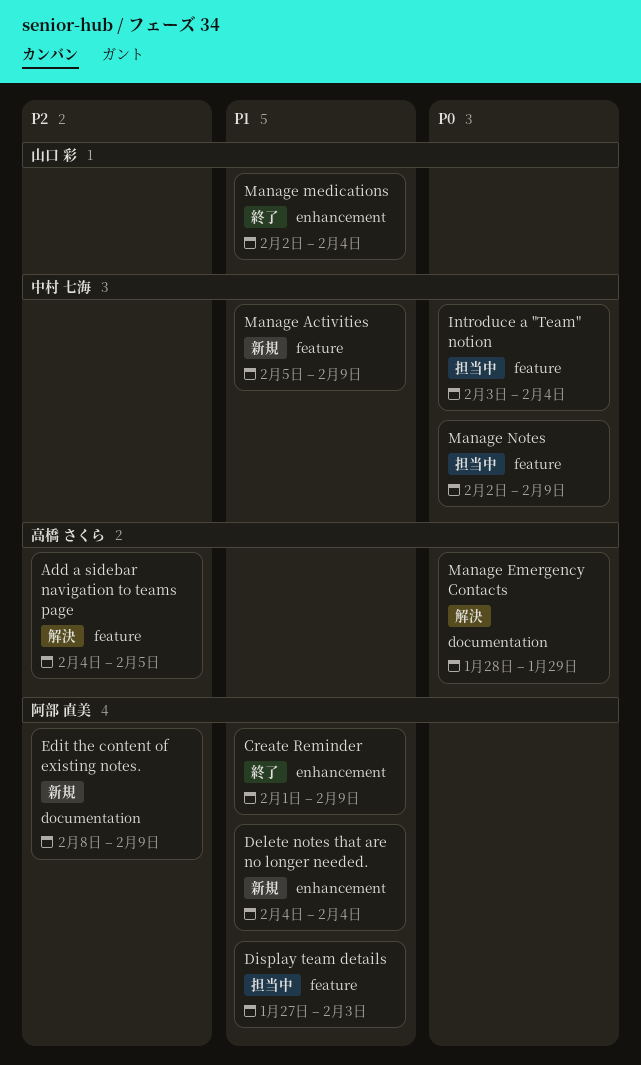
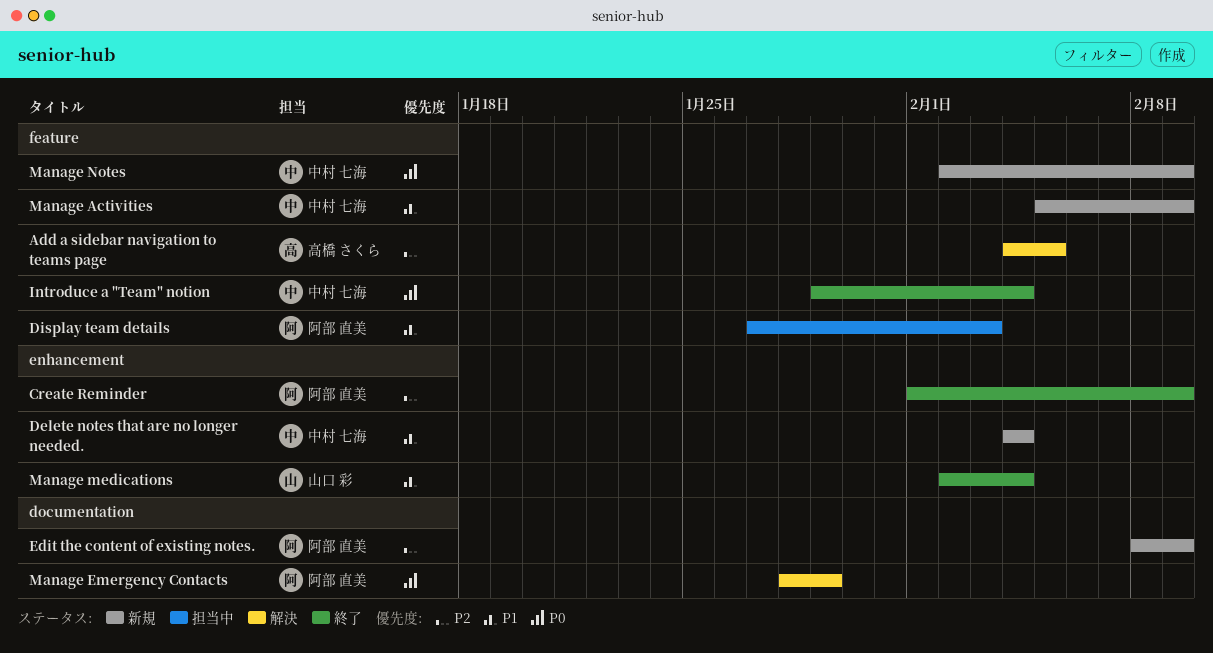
Create Reminder, priority: P1 -> P2
Delete notes that are no longer needed., owner: 阿部 直美 -> 中村 七海
Introduce a "Team" notion, status: 担当中 -> 終了
Introduce a "Team" notion, start: Feb 3 -> Jan 29
Manage Emergency Contacts, owner: 高橋 さくら -> 阿部 直美
Manage Notes, status: 担当中 -> 新規

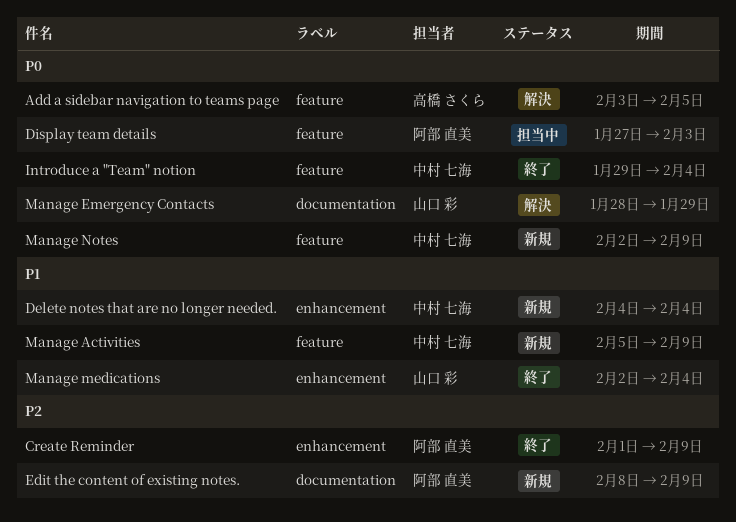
Add a sidebar navigation to teams page, priority: P2 -> P0
Add a sidebar navigation to teams page, start: Feb 4 -> Feb 3
Display team details, priority: P1 -> P0
Manage Emergency Contacts, owner: 阿部 直美 -> 山口 彩

